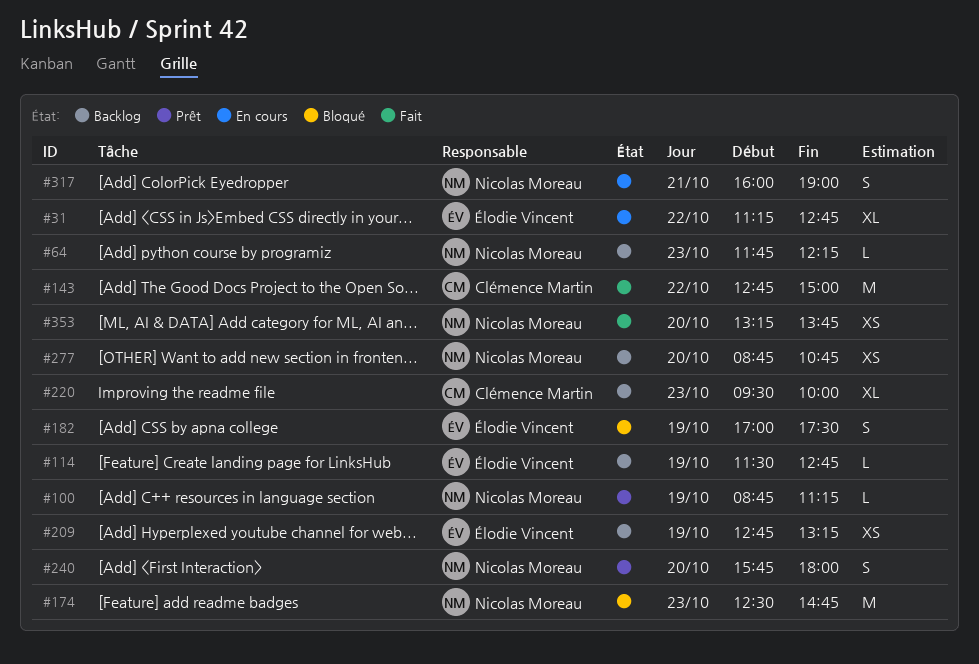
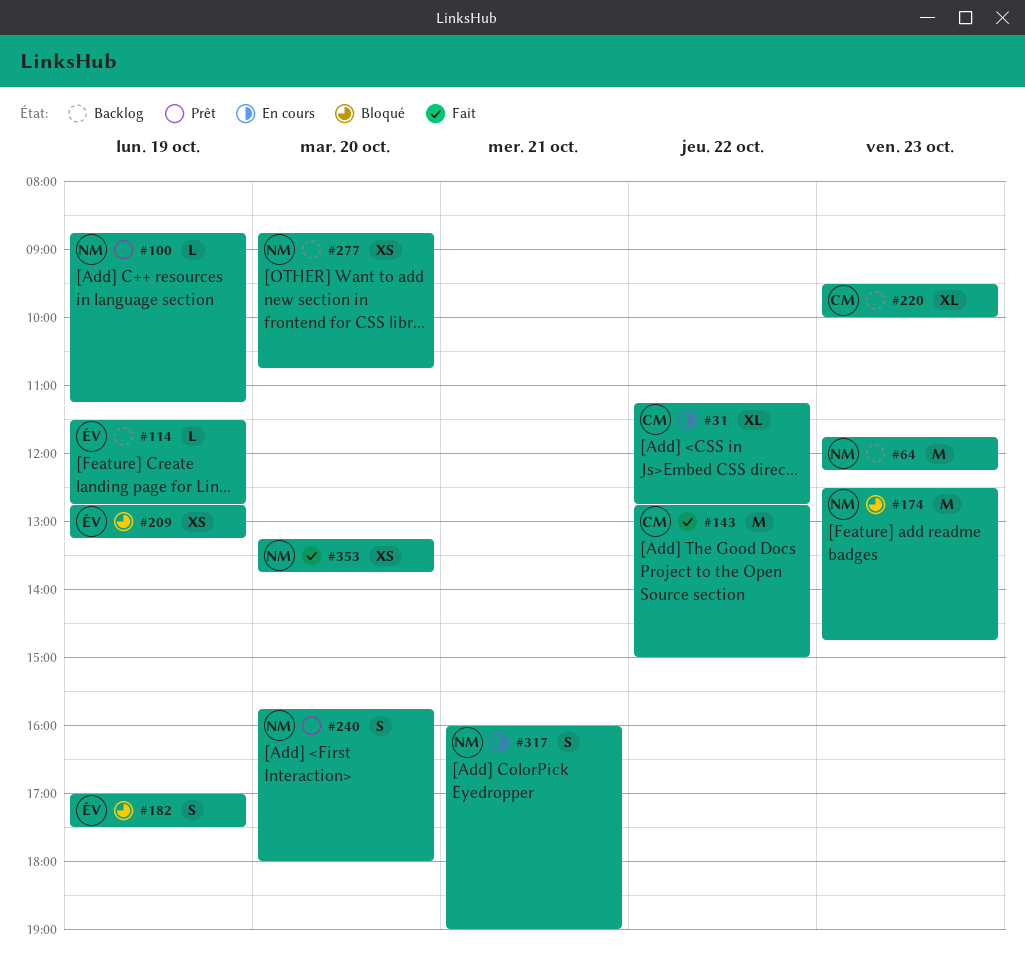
#31, owner: Élodie Vincent -> Clémence Martin
#64, estimate: L -> M
#209, status: Backlog -> Bloqué

